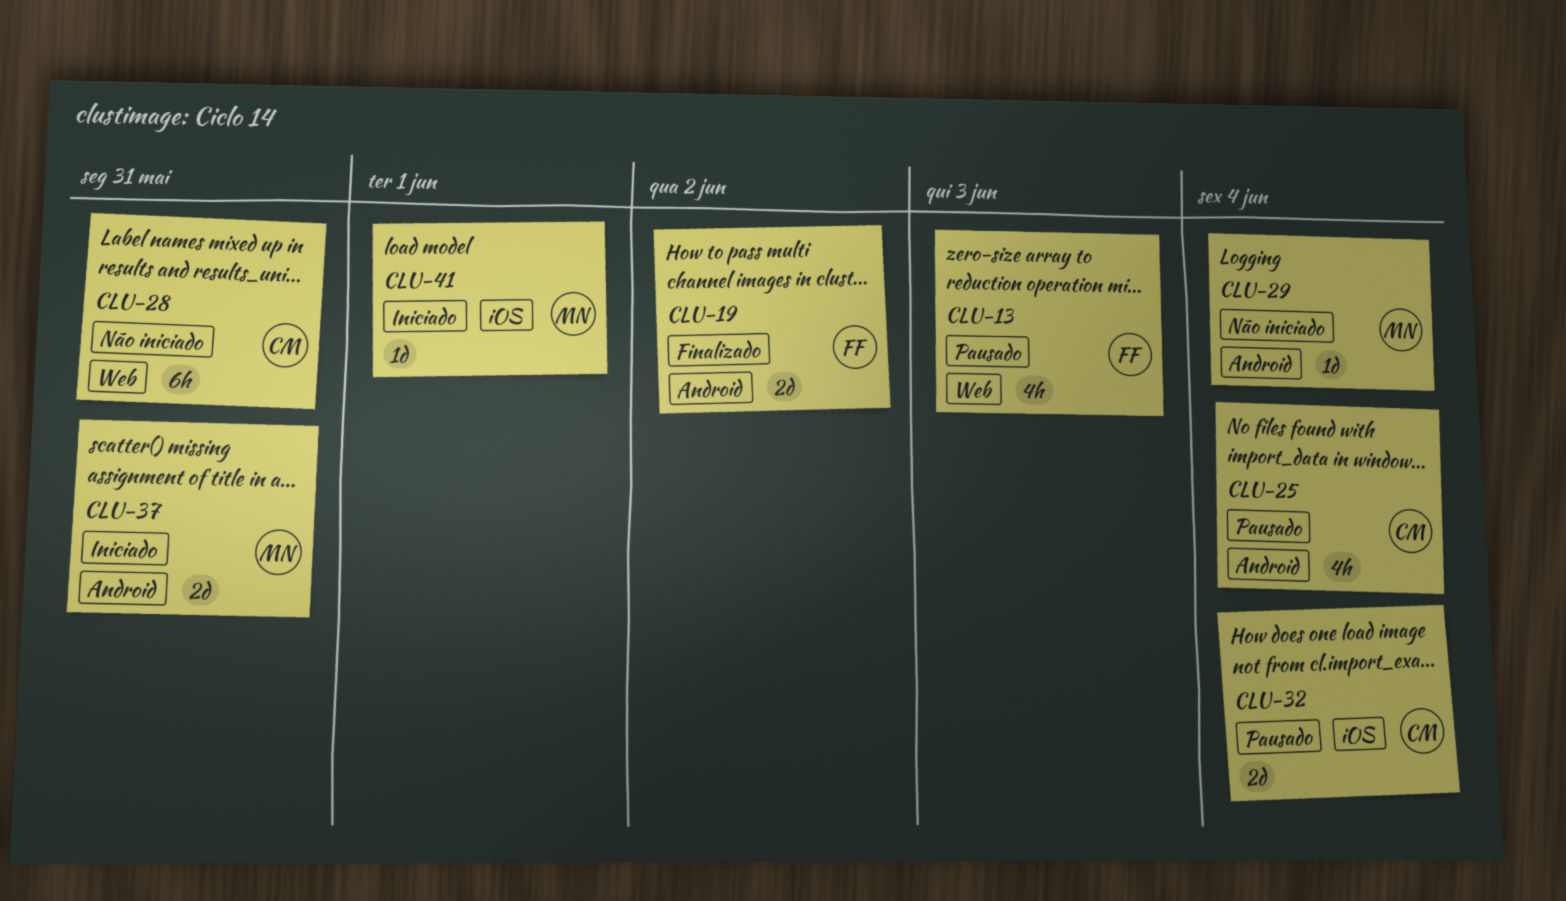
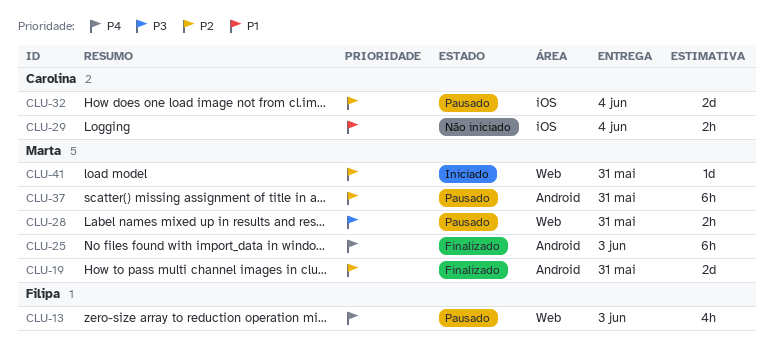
CLU-19, owner: Filipa -> Marta
CLU-19, due: Jun 2 -> May 31
CLU-25, status: Pausado -> Finalizado
CLU-25, owner: Carolina -> Marta
CLU-25, estimate: 4h -> 6h
CLU-25, due: Jun 4 -> Jun 3
CLU-28, status: Não iniciado -> Pausado
CLU-28, owner: Carolina -> Marta
CLU-28, estimate: 6h -> 2h
CLU-29, owner: Marta -> Carolina
CLU-29, label: Android -> iOS
CLU-29, estimate: 1d -> 2h
CLU-37, status: Iniciado -> Pausado
CLU-37, estimate: 2d -> 6h
CLU-41, label: iOS -> Web
CLU-41, due: Jun 1 -> May 31

